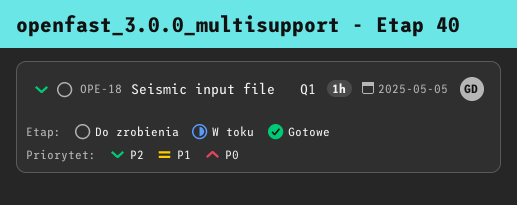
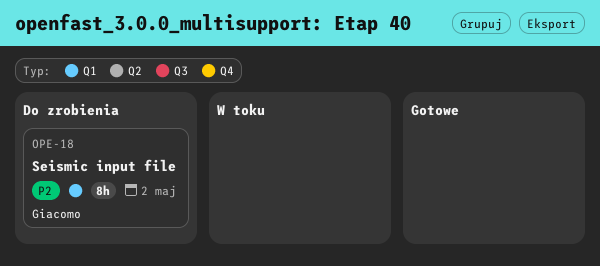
OPE-18, estimate: 1h -> 8h
OPE-18, due: May 5 -> May 2

